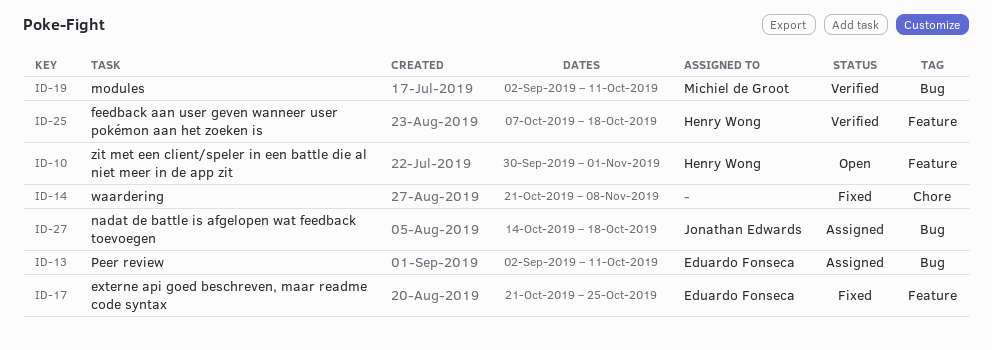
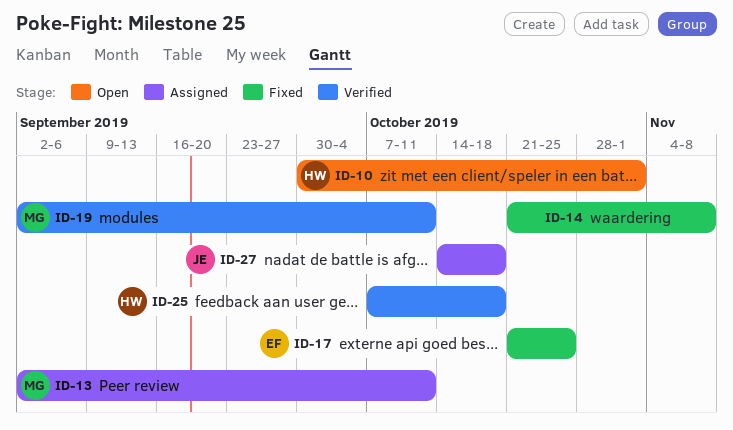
ID-13, owner: Eduardo Fonseca -> Michiel de Groot

